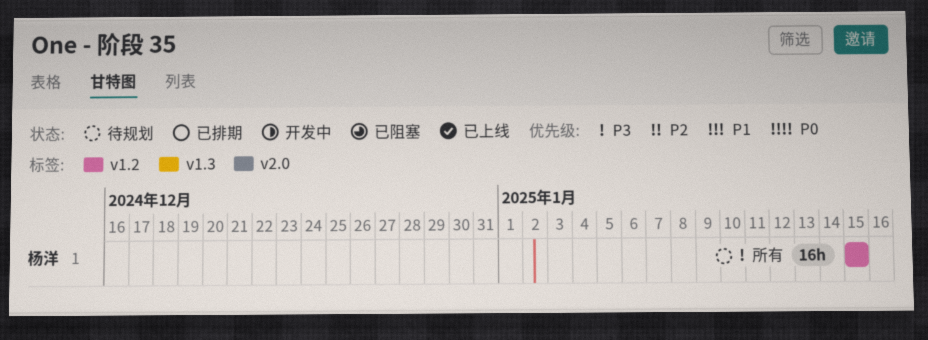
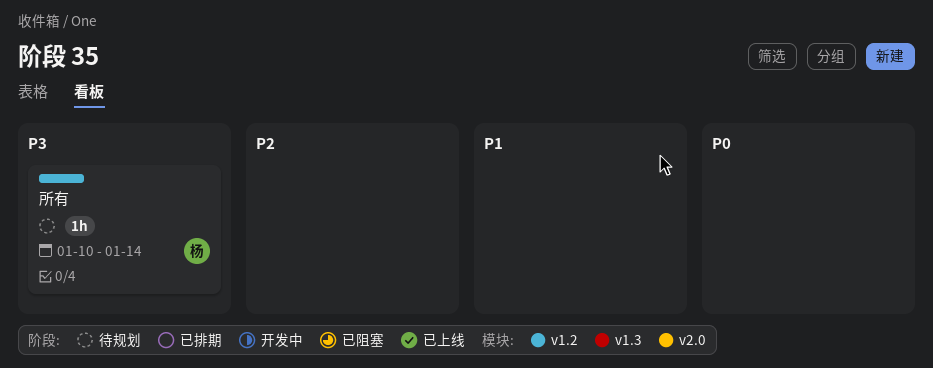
所有, estimate: 16h -> 1h
所有, start: Jan 15 -> Jan 10
所有, due: Jan 15 -> Jan 14

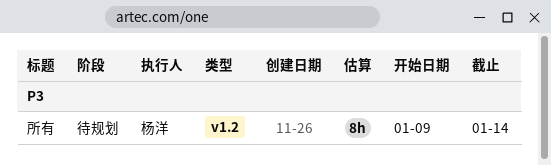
所有, estimate: 1h -> 8h
所有, start: Jan 10 -> Jan 9

